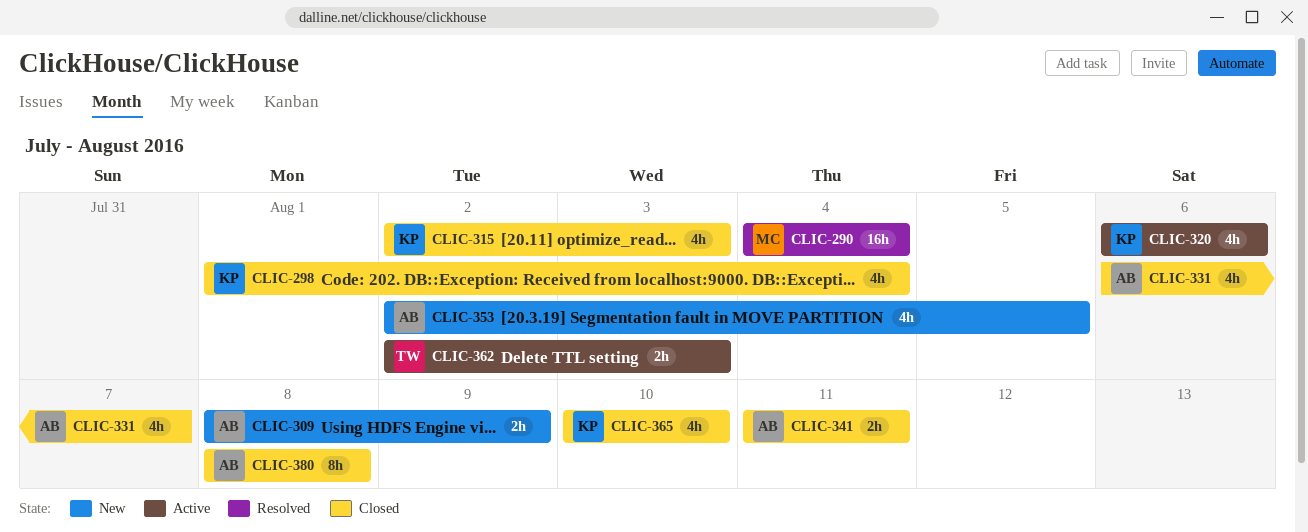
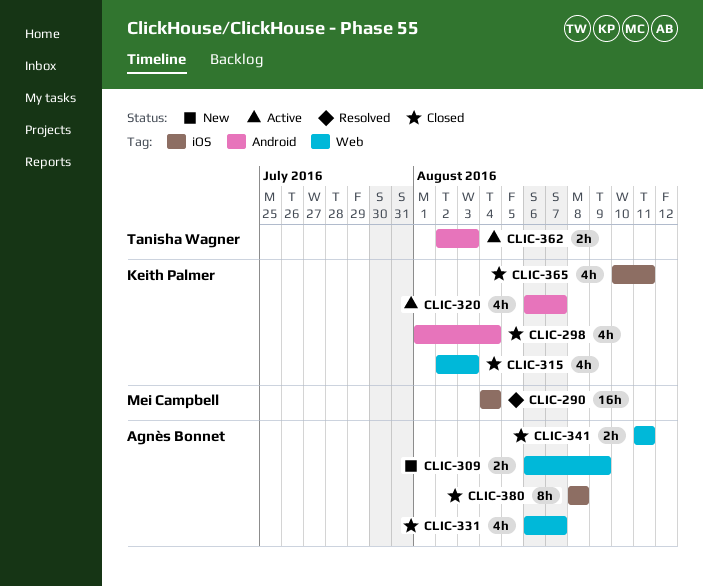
CLIC-309, start: Aug 8 -> Aug 6
CLIC-320, due: Aug 6 -> Aug 7
CLIC-353: present -> none
CLIC-365, due: Aug 10 -> Aug 11

